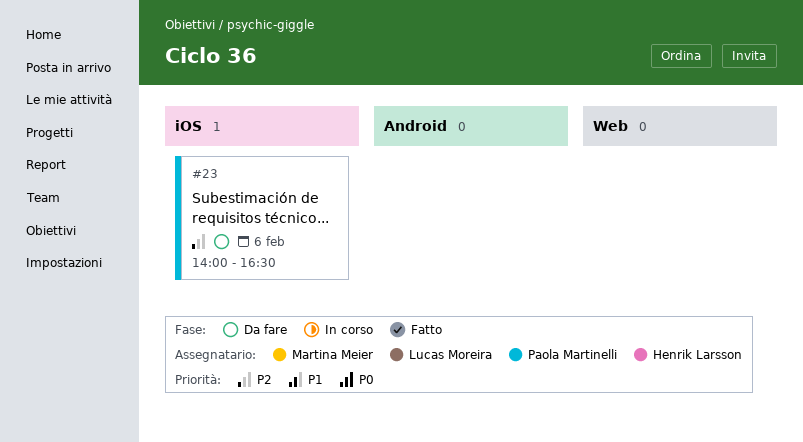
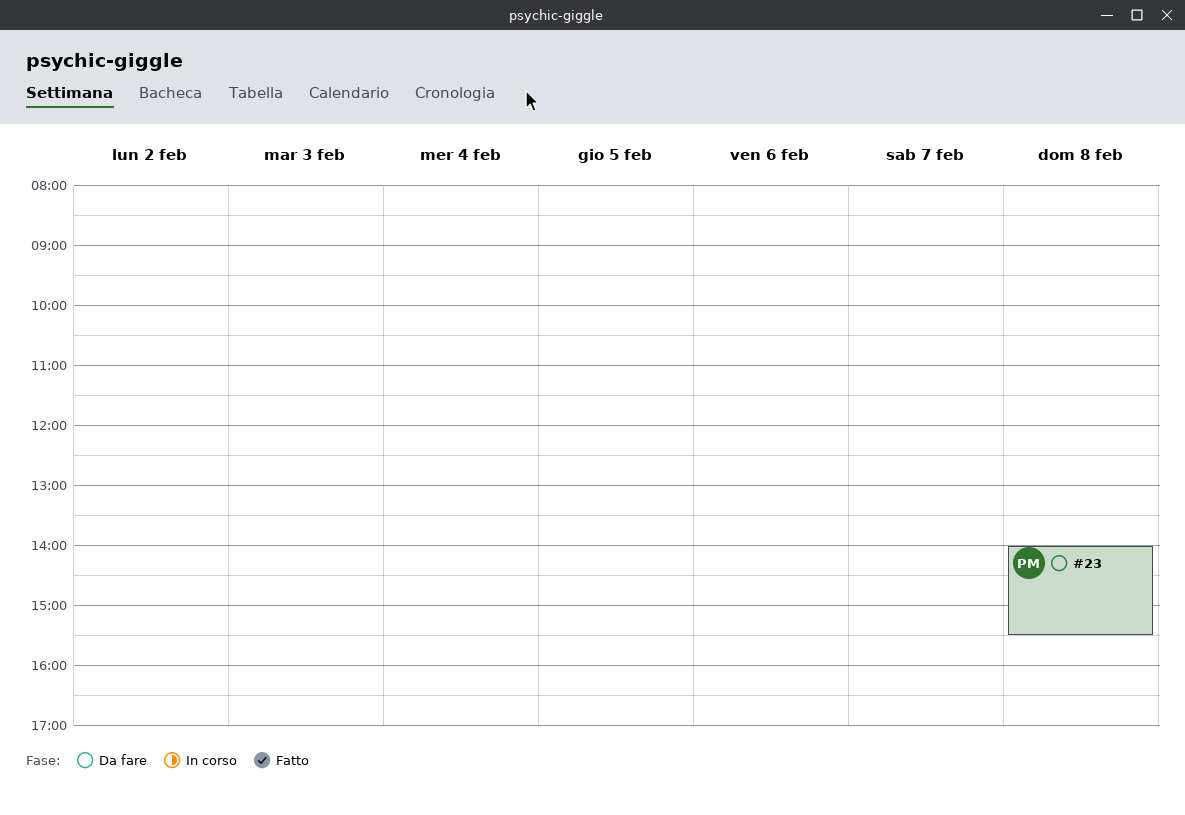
#23, day: Feb 6 -> Feb 8
#23, ends: 16:30 -> 15:30

